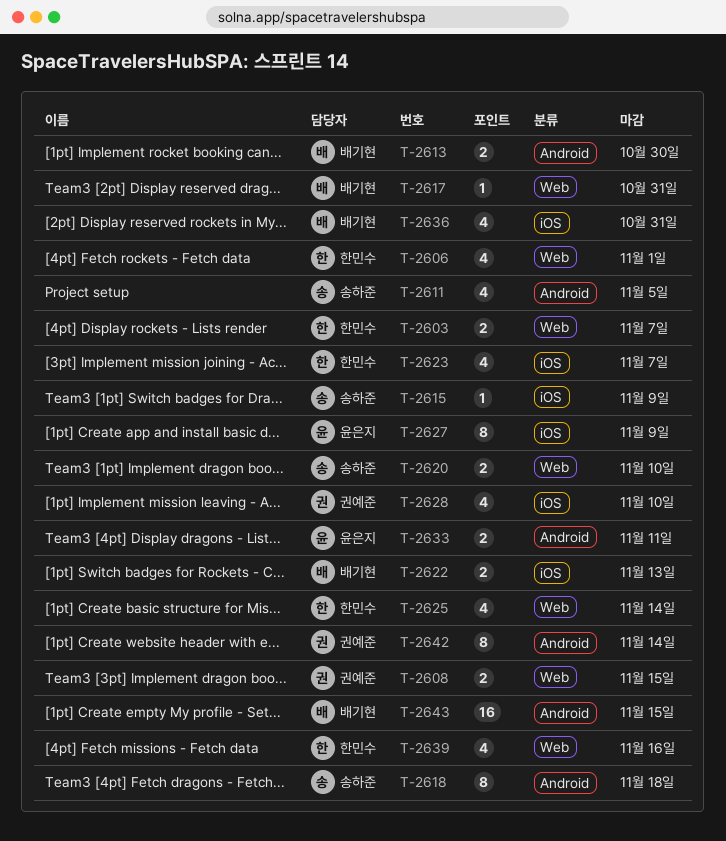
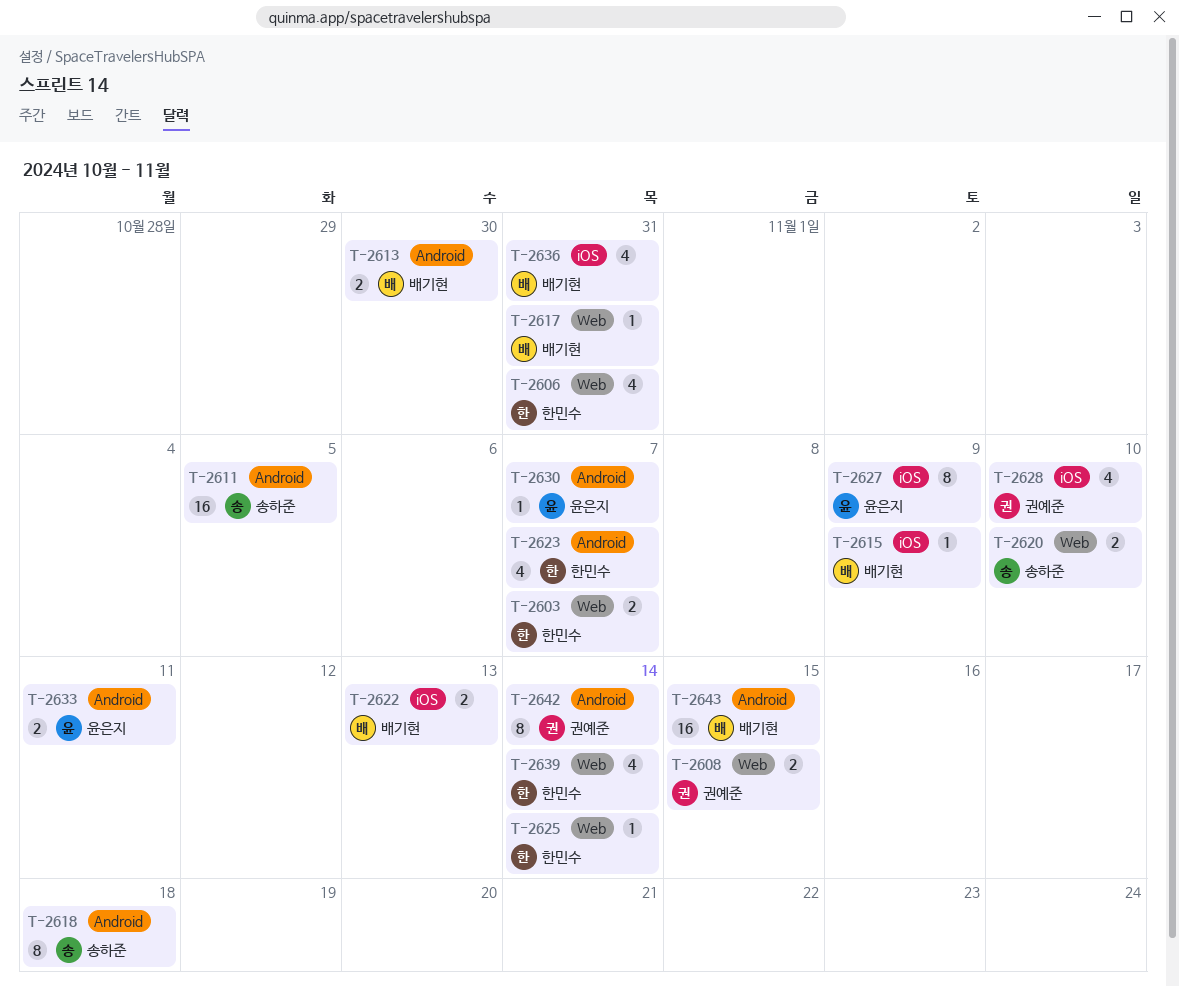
T-2606, due: Nov 1 -> Oct 31
T-2611, estimate: 4 -> 16
T-2615, owner: 송하준 -> 배기현
T-2623, label: iOS -> Android
T-2625, estimate: 4 -> 1
T-2630: none -> present
T-2639, due: Nov 16 -> Nov 14

